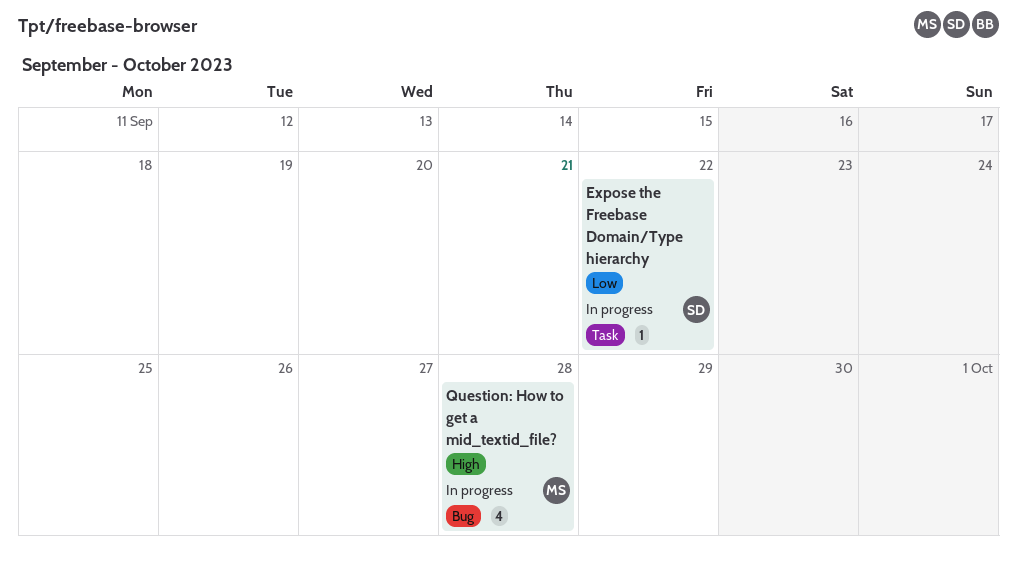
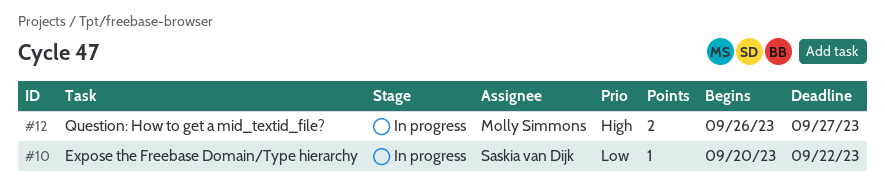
Question: How to get a mid_textid_file?, estimate: 4 -> 2
Question: How to get a mid_textid_file?, due: Sep 28 -> Sep 27

